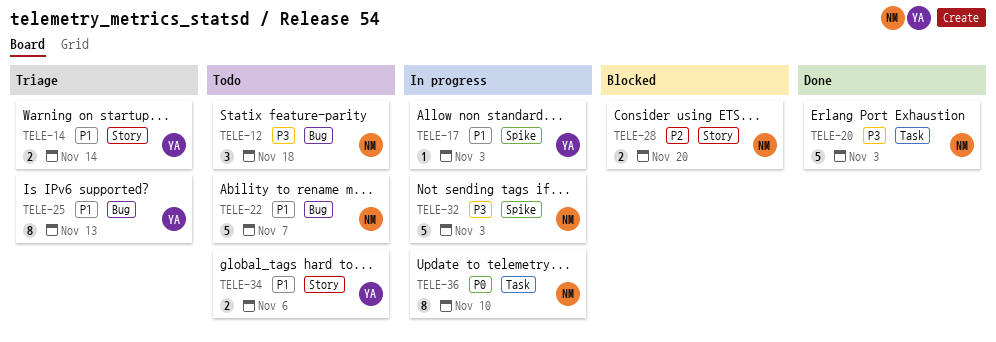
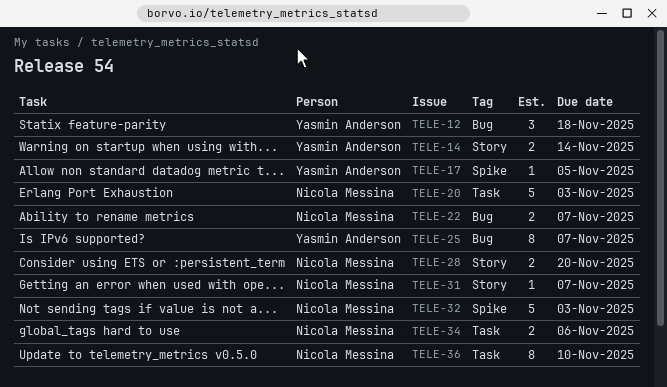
TELE-12, owner: Nicola Messina -> Yasmin Anderson
TELE-17, due: Nov 3 -> Nov 5
TELE-22, estimate: 5 -> 2
TELE-25, due: Nov 13 -> Nov 7
TELE-31: none -> present
TELE-34, owner: Yasmin Anderson -> Nicola Messina
TELE-34, label: Story -> Task

